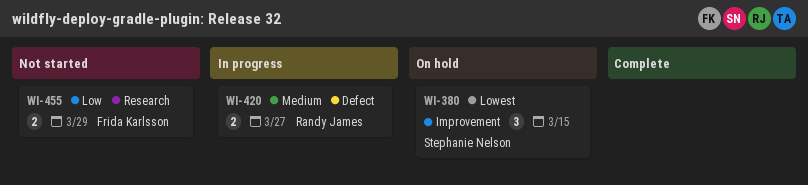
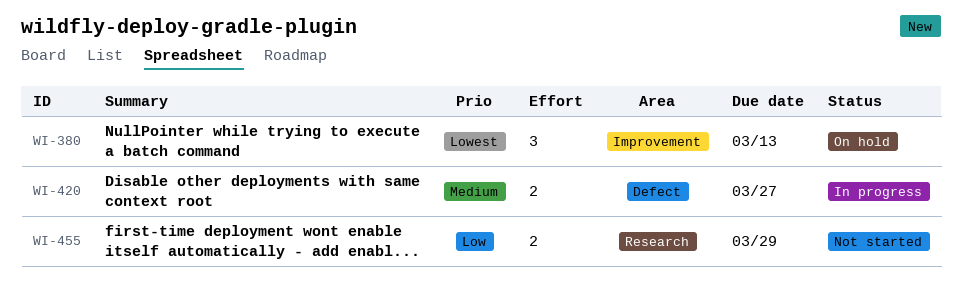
WI-380, due: Mar 15 -> Mar 13

